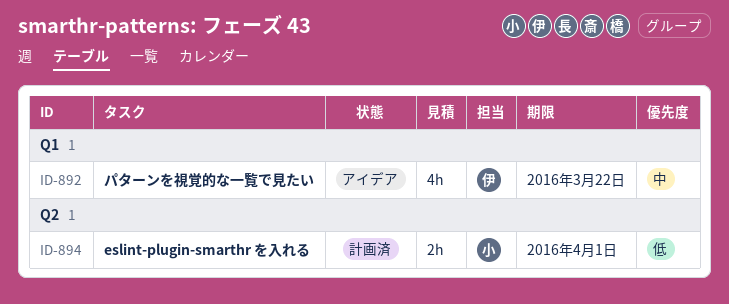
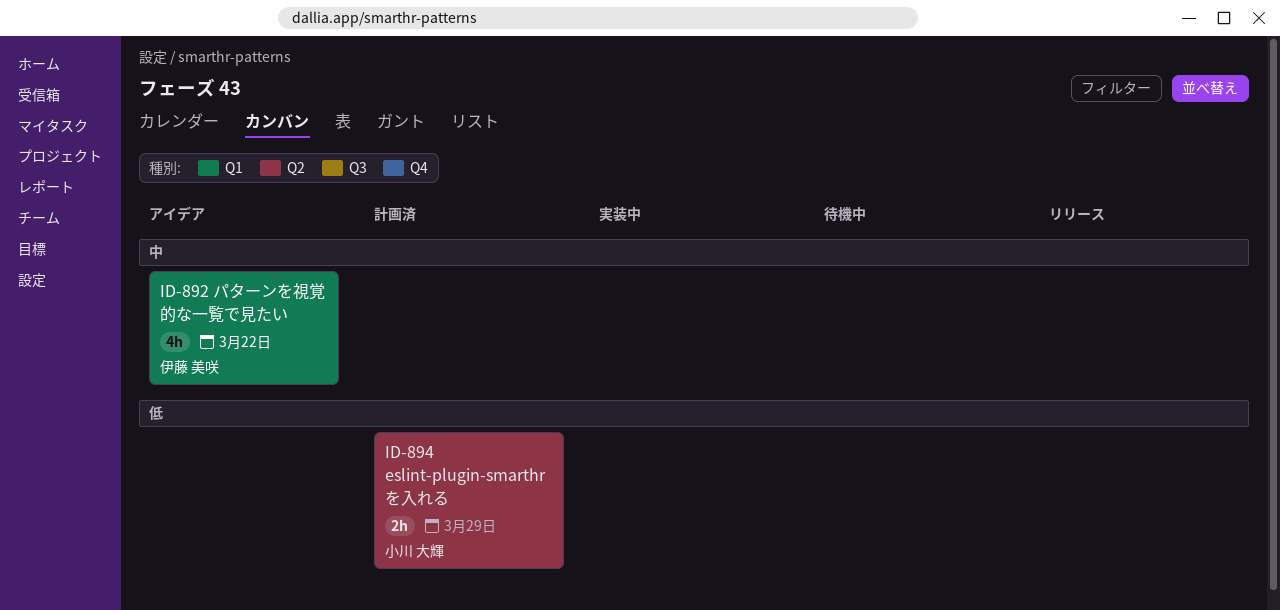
ID-894, due: Apr 1 -> Mar 29

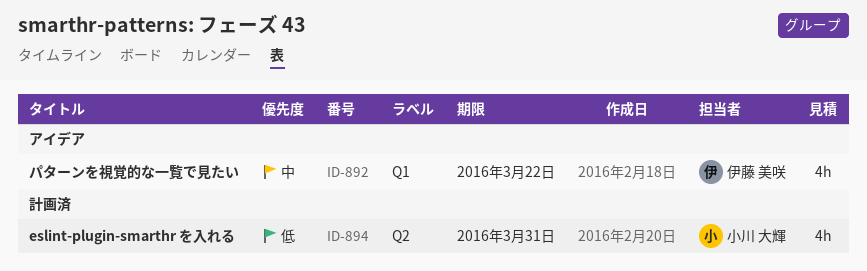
ID-894, estimate: 2h -> 4h
ID-894, due: Mar 29 -> Mar 31

